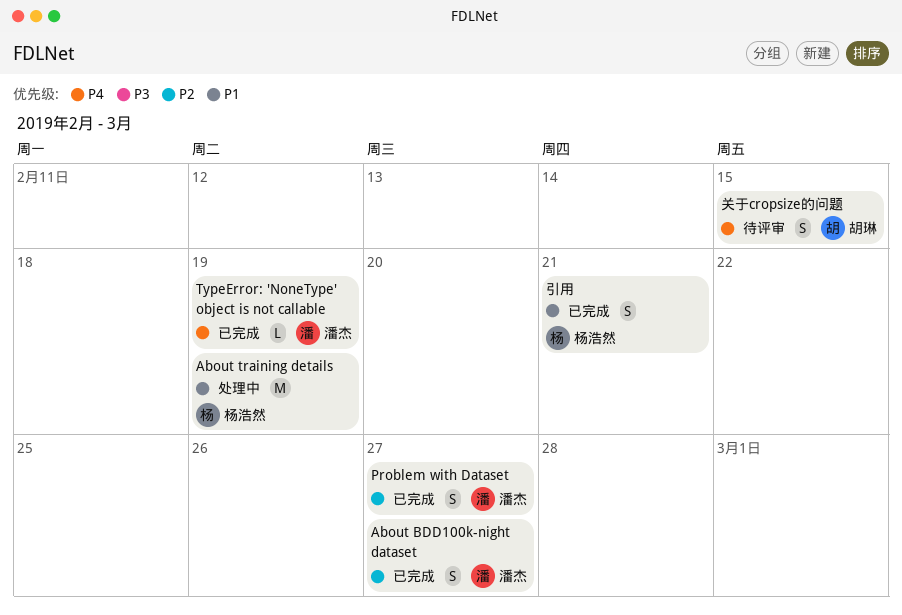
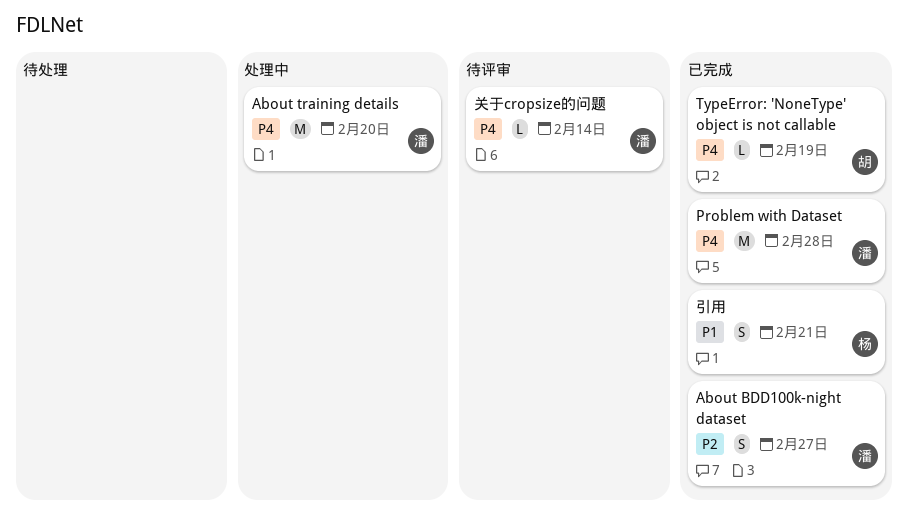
About training details, owner: 杨浩然 -> 潘杰
About training details, priority: P1 -> P4
About training details, due: Feb 19 -> Feb 20
Problem with Dataset, priority: P2 -> P4
Problem with Dataset, estimate: S -> M
Problem with Dataset, due: Feb 27 -> Feb 28
TypeError: 'NoneType' object is not callable, owner: 潘杰 -> 胡琳
关于cropsize的问题, owner: 胡琳 -> 潘杰
关于cropsize的问题, estimate: S -> L
关于cropsize的问题, due: Feb 15 -> Feb 14

